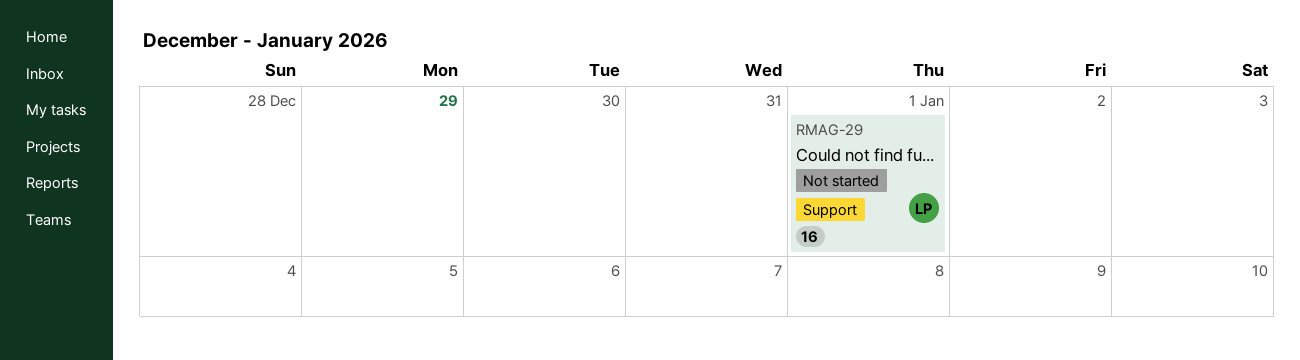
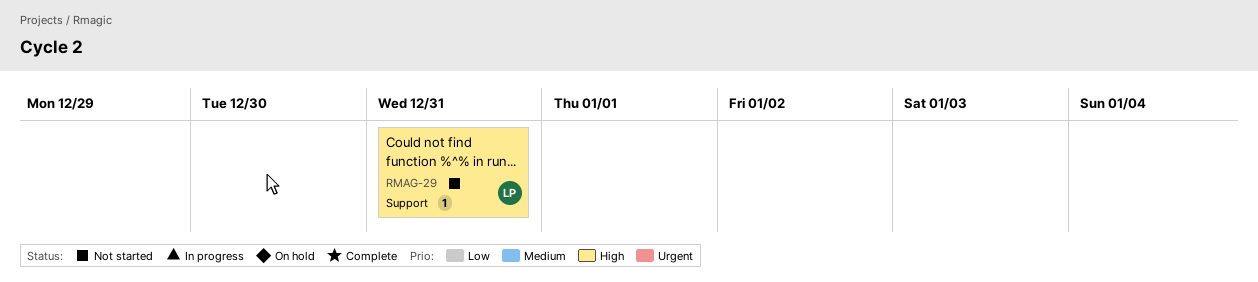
RMAG-29, estimate: 16 -> 1
RMAG-29, due: Jan 1 -> Dec 31

